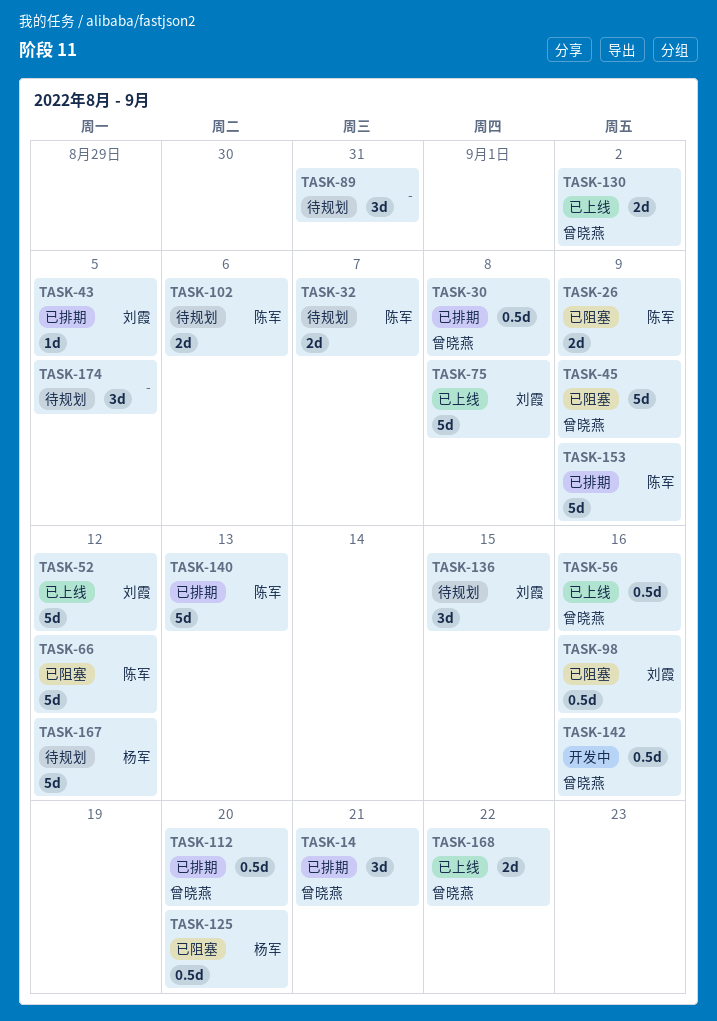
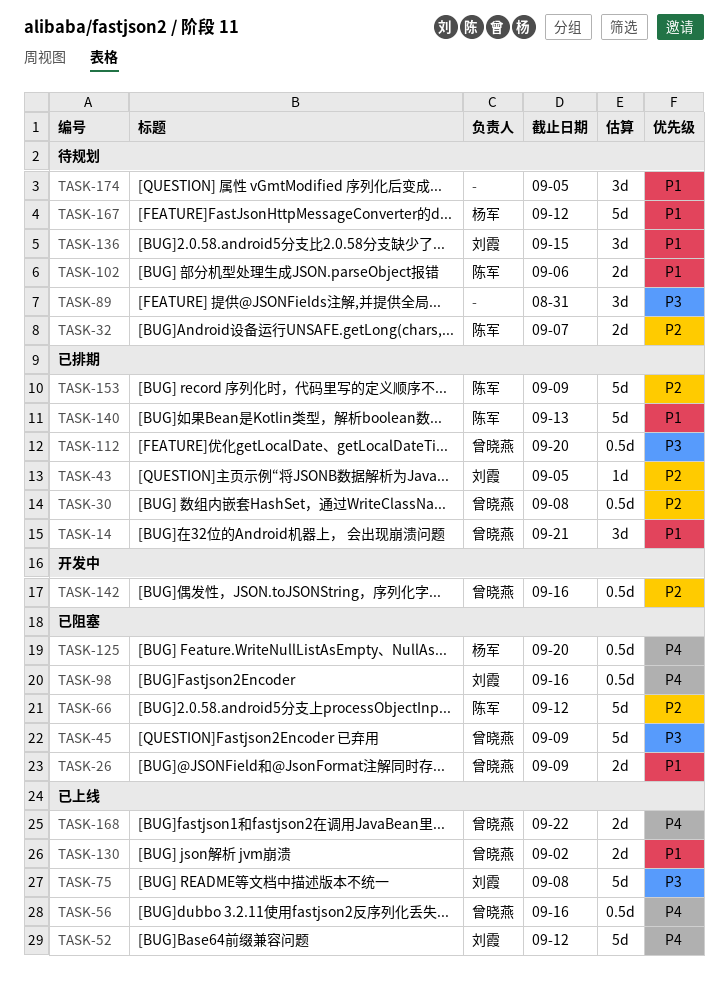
TASK-26, owner: 陈军 -> 曾晓燕

